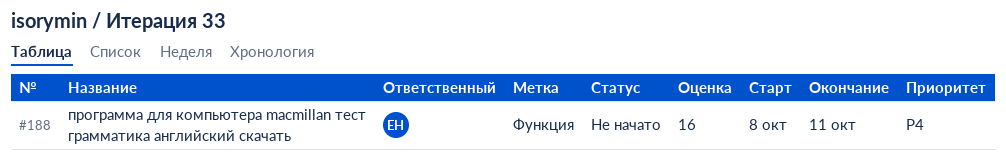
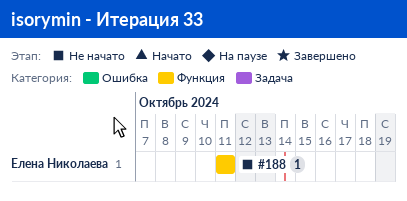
#188, estimate: 16 -> 1
#188, start: Oct 8 -> Oct 11

